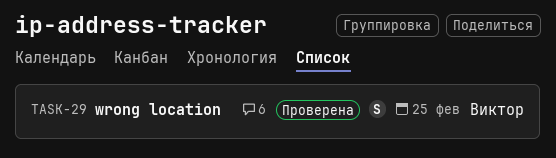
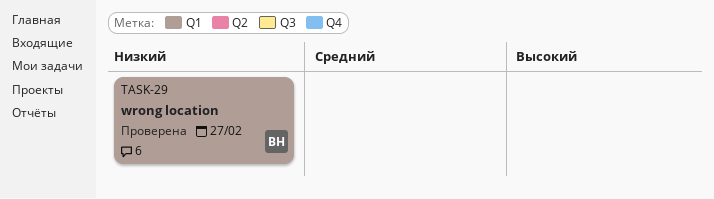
TASK-29, due: Feb 25 -> Feb 27

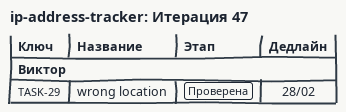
TASK-29, due: Feb 27 -> Feb 28

